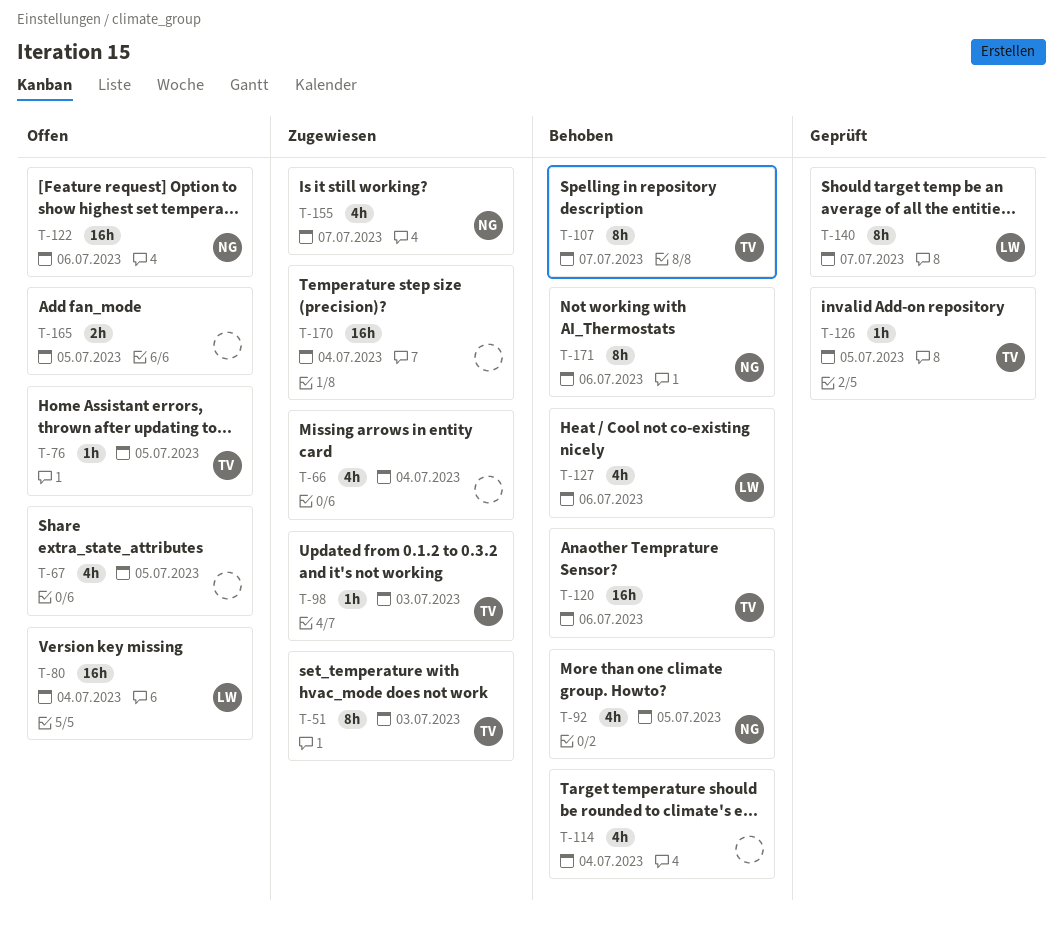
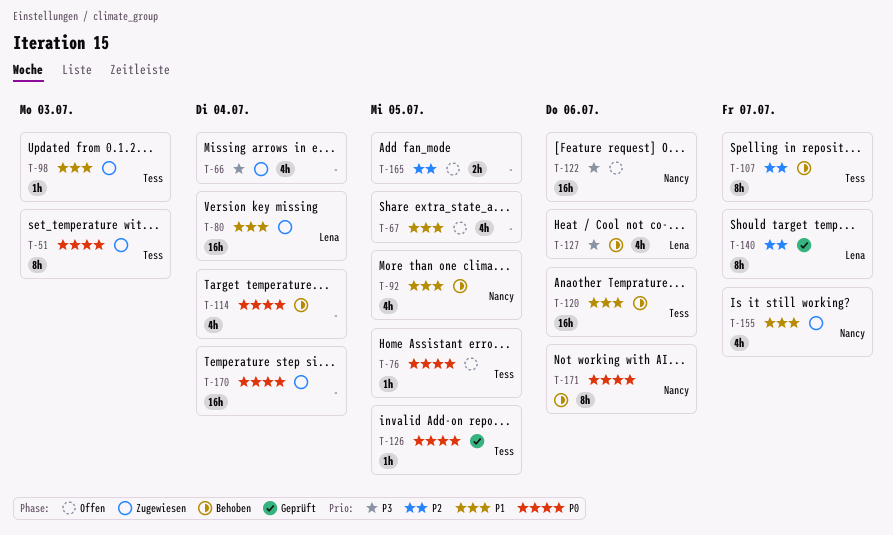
T-80, status: Offen -> Zugewiesen

